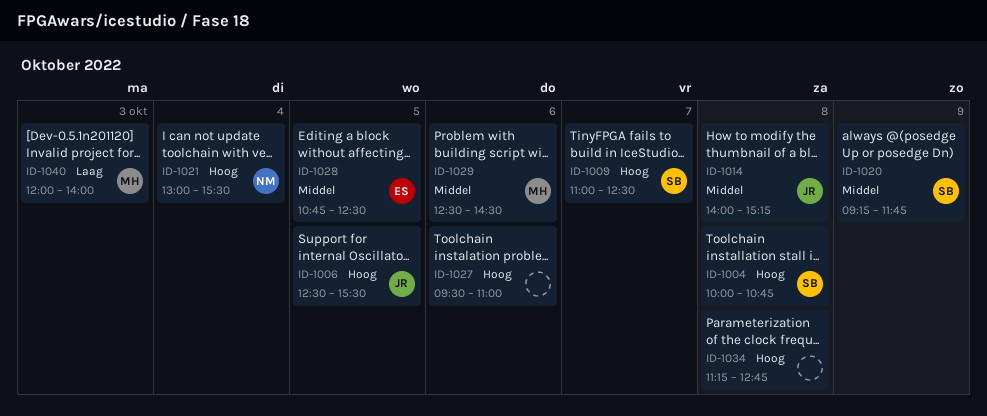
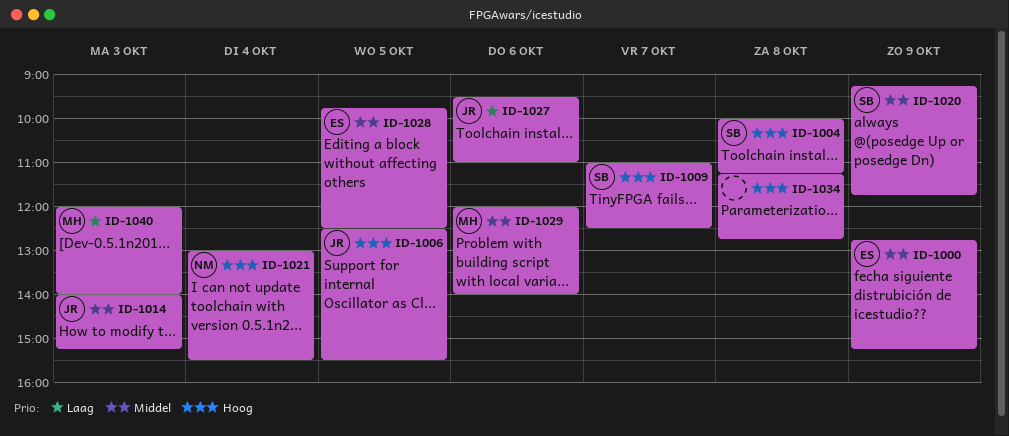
ID-1000: none -> present
ID-1004, ends: 10:45 -> 11:15
ID-1014, day: Oct 8 -> Oct 3
ID-1027, owner: none -> JR
ID-1027, priority: Hoog -> Laag
ID-1028, begins: 10:45 -> 09:45
ID-1029, begins: 12:30 -> 12:00
ID-1029, ends: 14:30 -> 14:00

